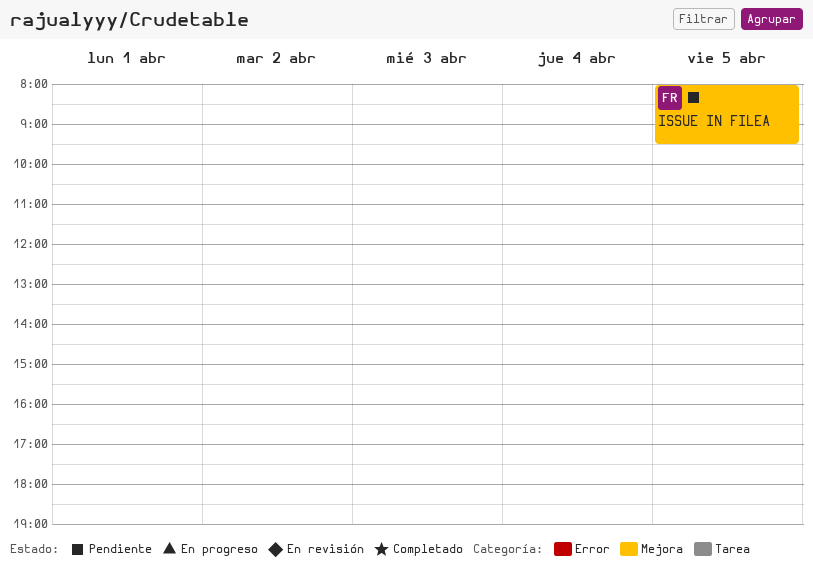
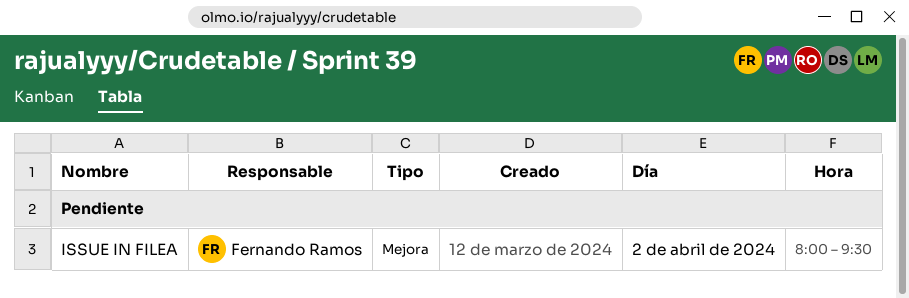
ISSUE IN FILEA, day: Apr 5 -> Apr 2

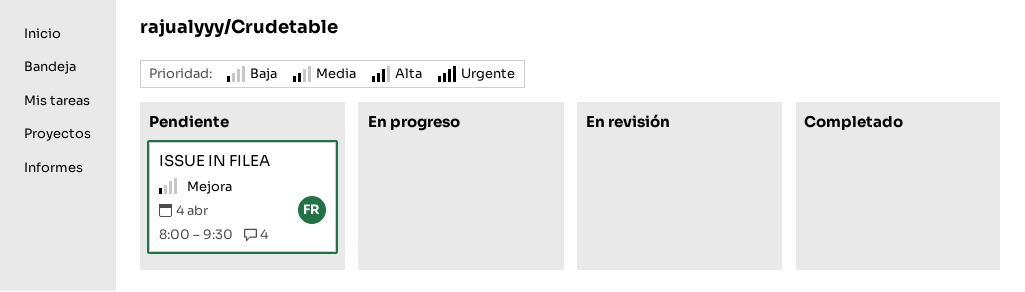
ISSUE IN FILEA, day: Apr 2 -> Apr 4

